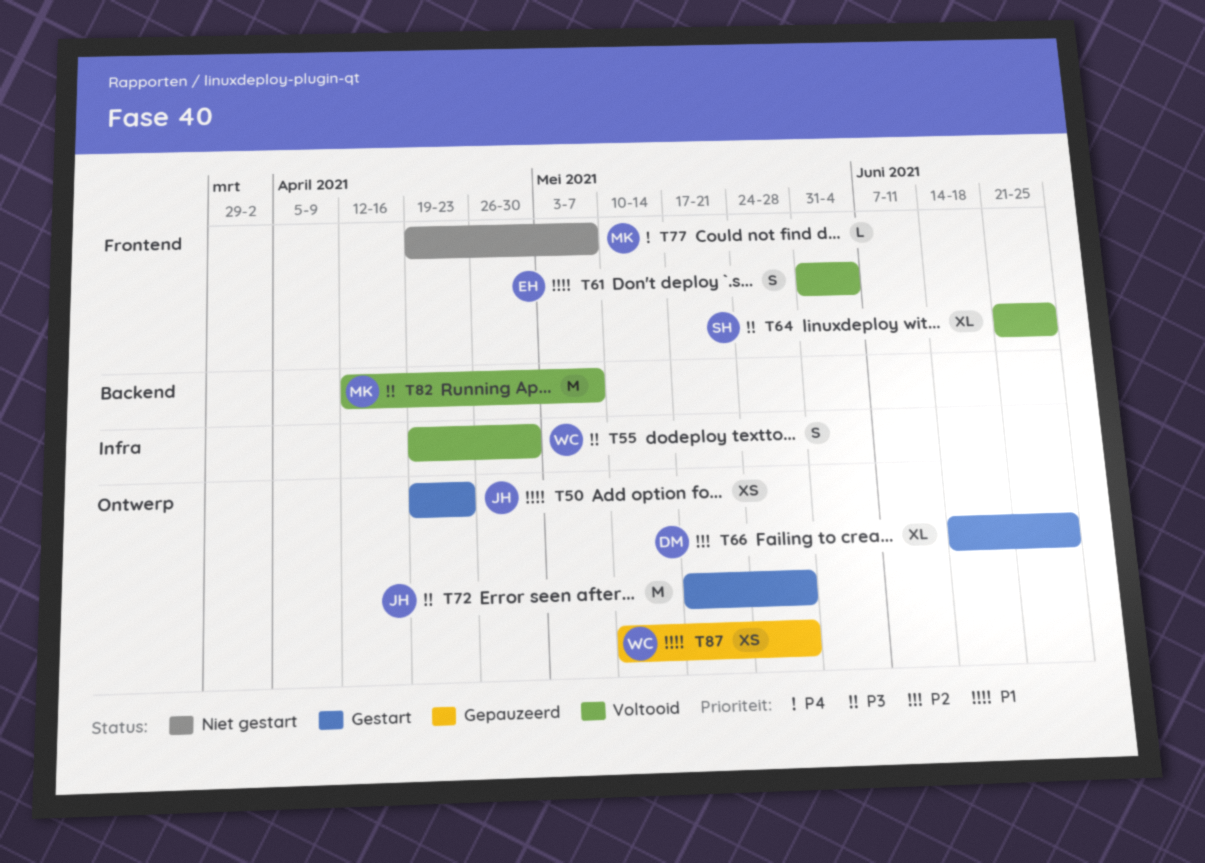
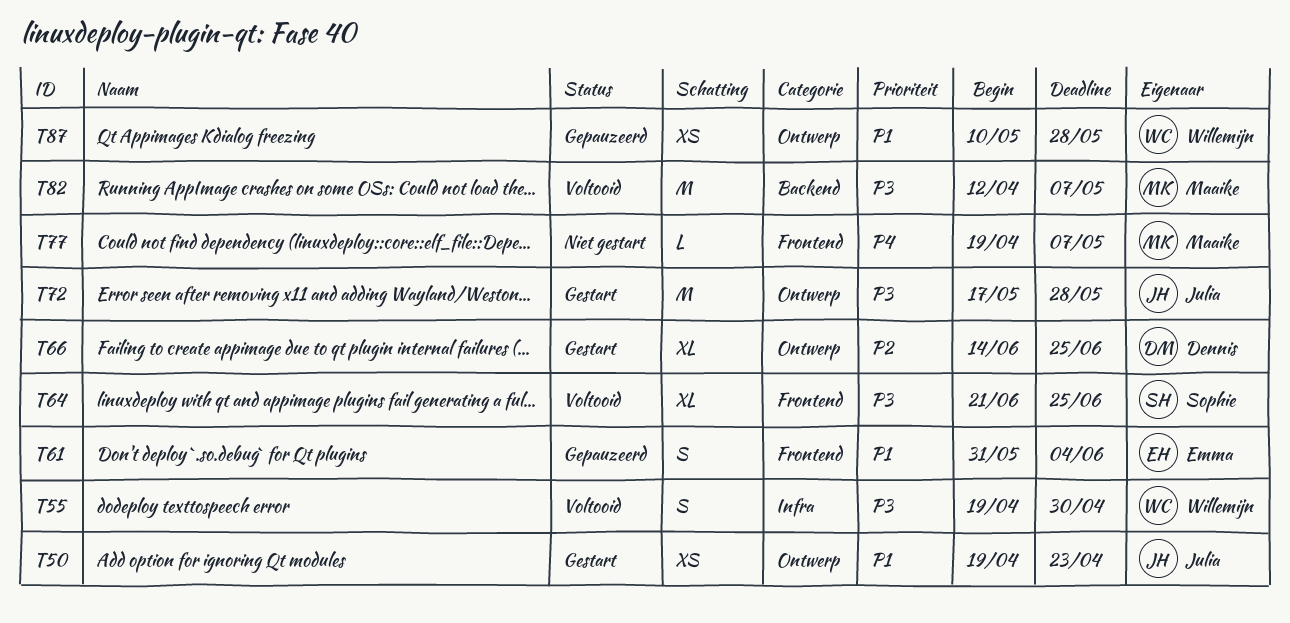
T61, status: Voltooid -> Gepauzeerd

